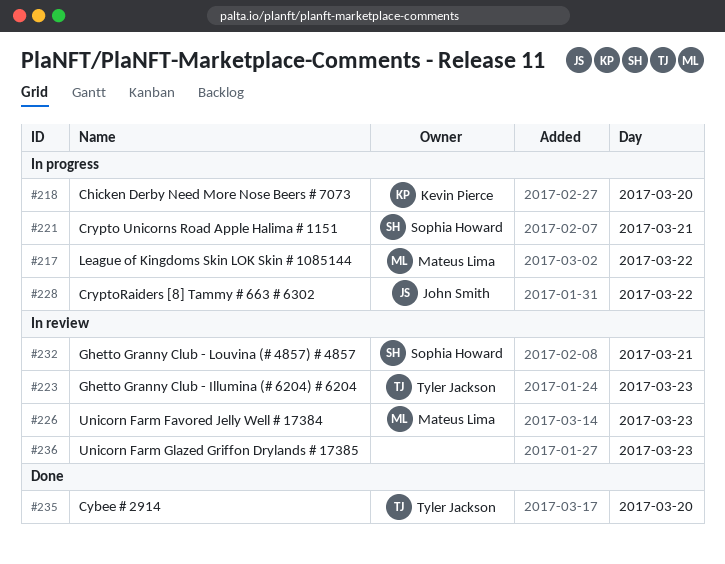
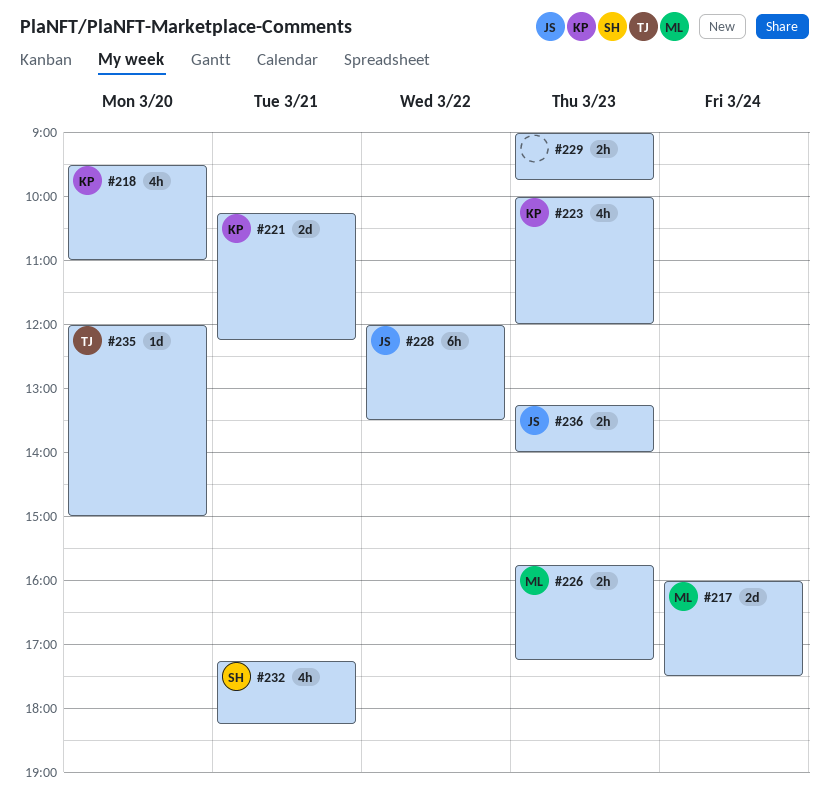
#217, day: Mar 22 -> Mar 24
#221, owner: Sophia Howard -> Kevin Pierce
#223, owner: Tyler Jackson -> Kevin Pierce
#229: none -> present
#236, owner: none -> John Smith

